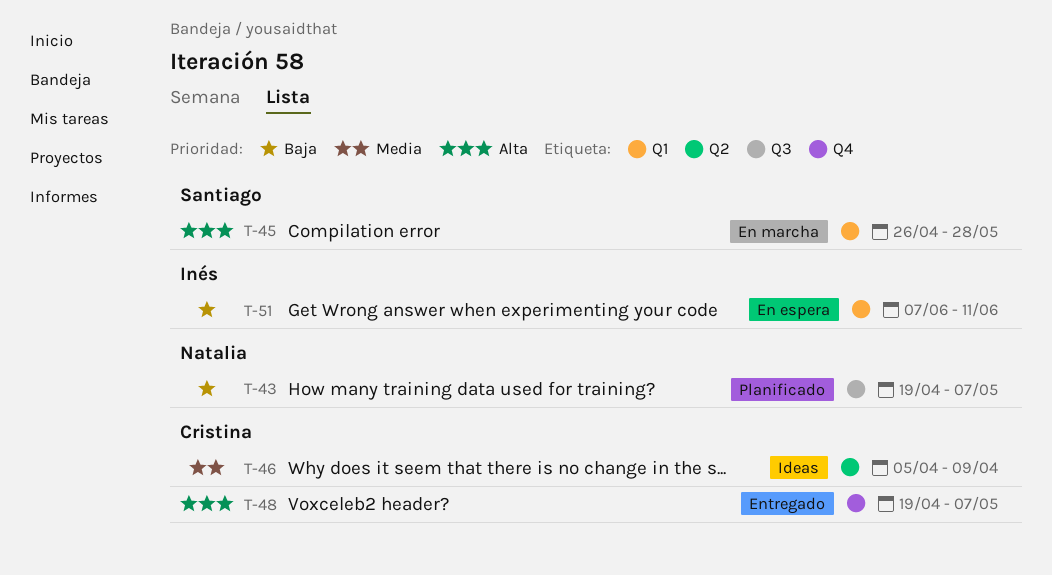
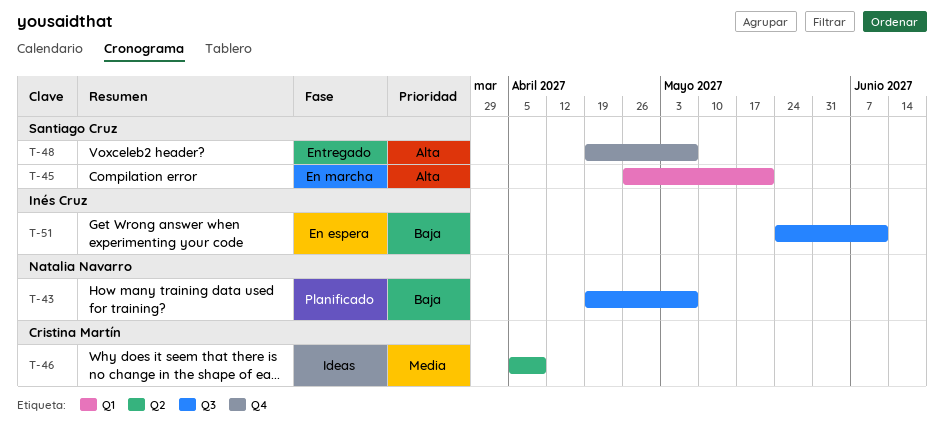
T-45, due: May 28 -> May 21
T-48, owner: Cristina Martín -> Santiago Cruz
T-51, label: Q1 -> Q3
T-51, start: Jun 7 -> May 24

